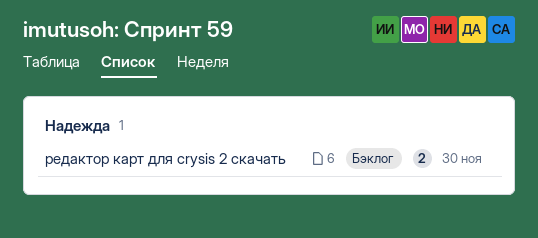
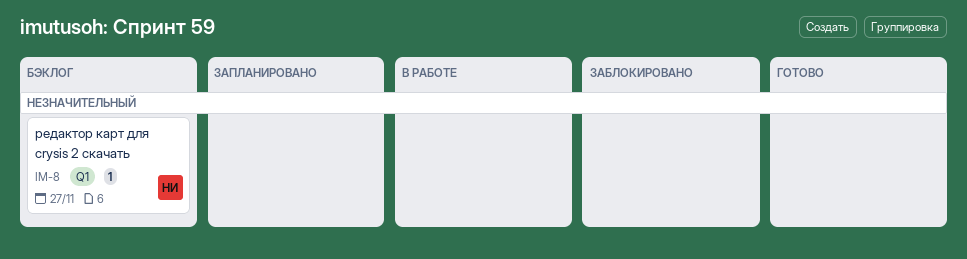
редактор карт для crysis 2 скачать, estimate: 2 -> 1
редактор карт для crysis 2 скачать, due: Nov 30 -> Nov 27

